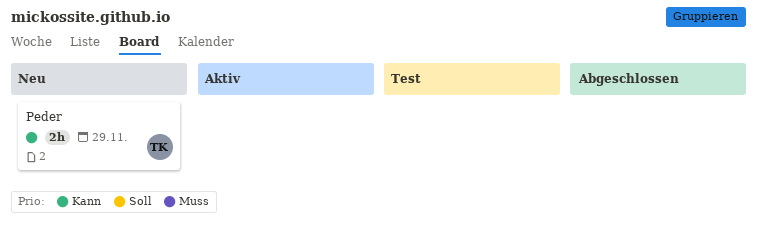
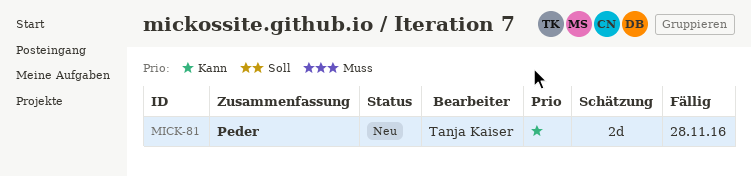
Peder, estimate: 2h -> 2d
Peder, due: Nov 29 -> Nov 28

